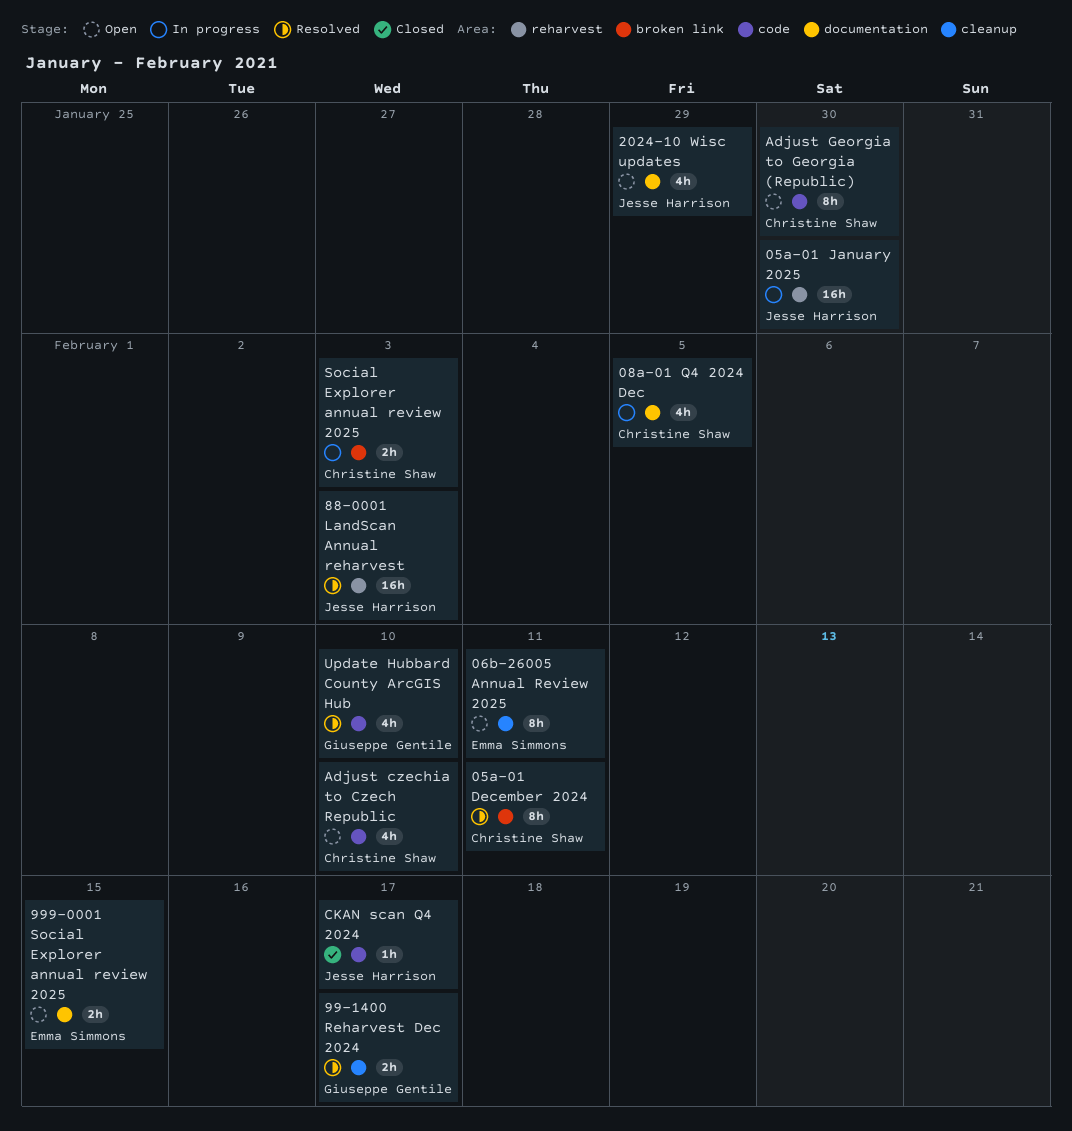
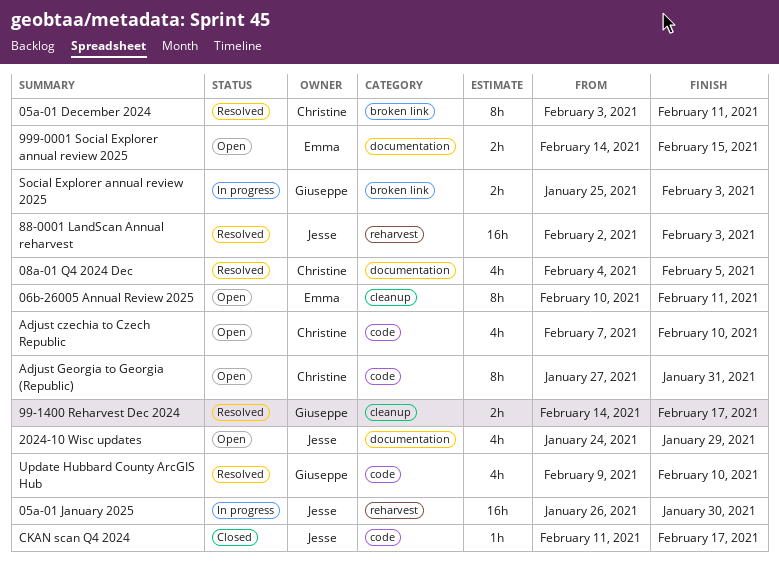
08a-01 Q4 2024 Dec, status: In progress -> Resolved
Adjust Georgia to Georgia (Republic), due: Jan 30 -> Jan 31
Social Explorer annual review 2025, owner: Christine Shaw -> Giuseppe Gentile

